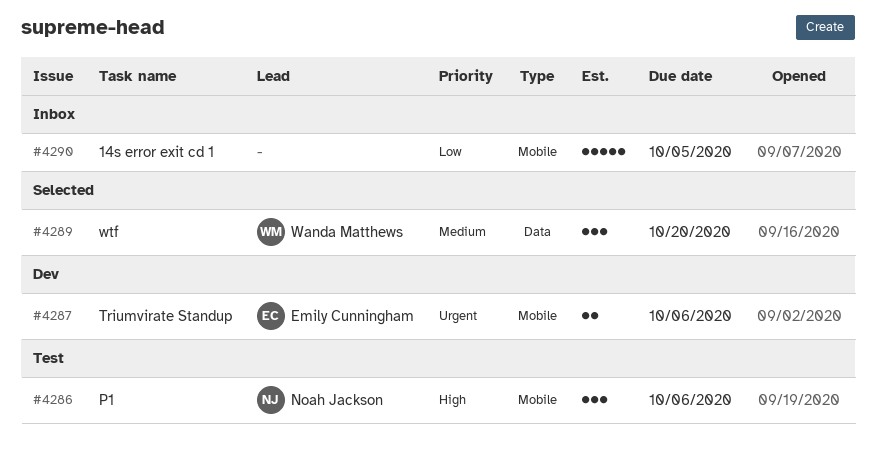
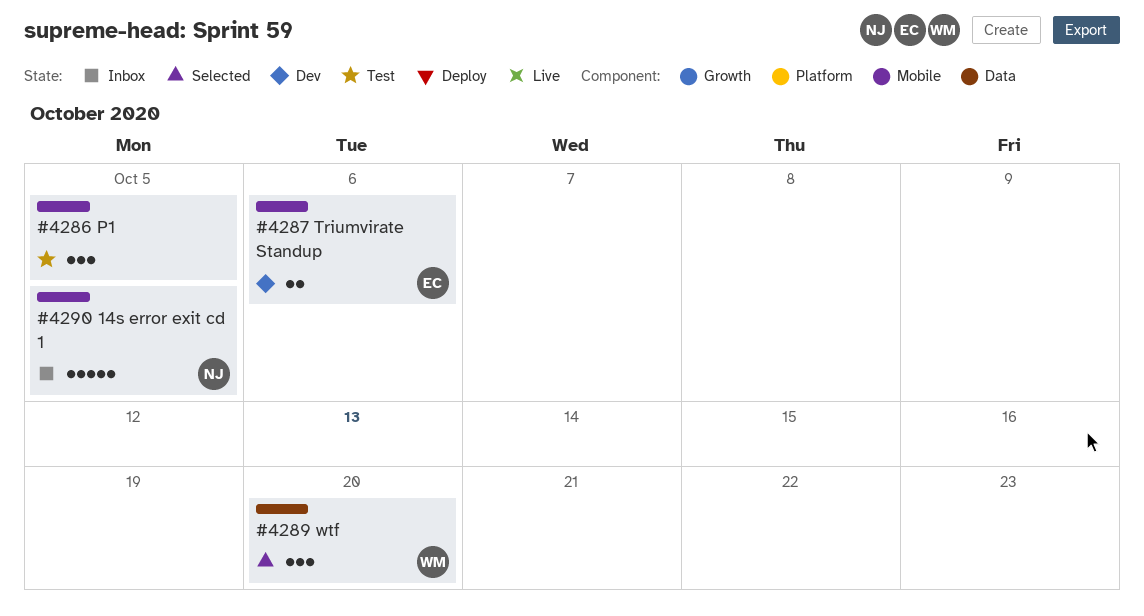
#4286, owner: Noah Jackson -> none
#4286, due: Oct 6 -> Oct 5
#4290, owner: none -> Noah Jackson

